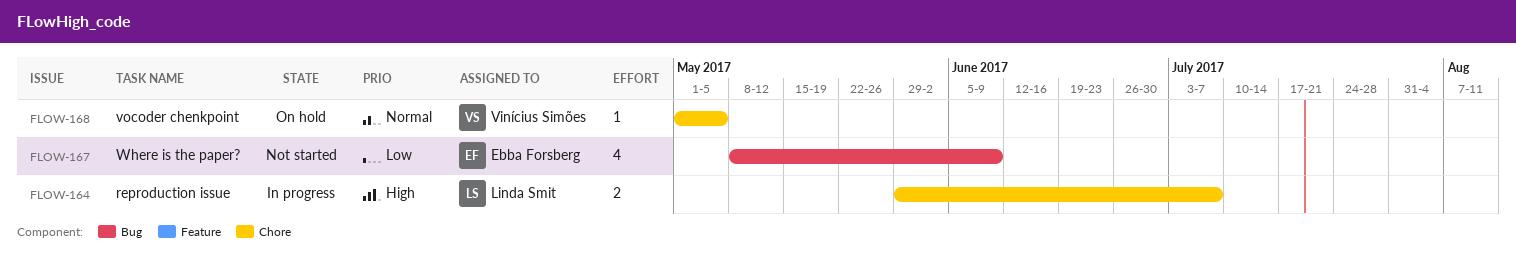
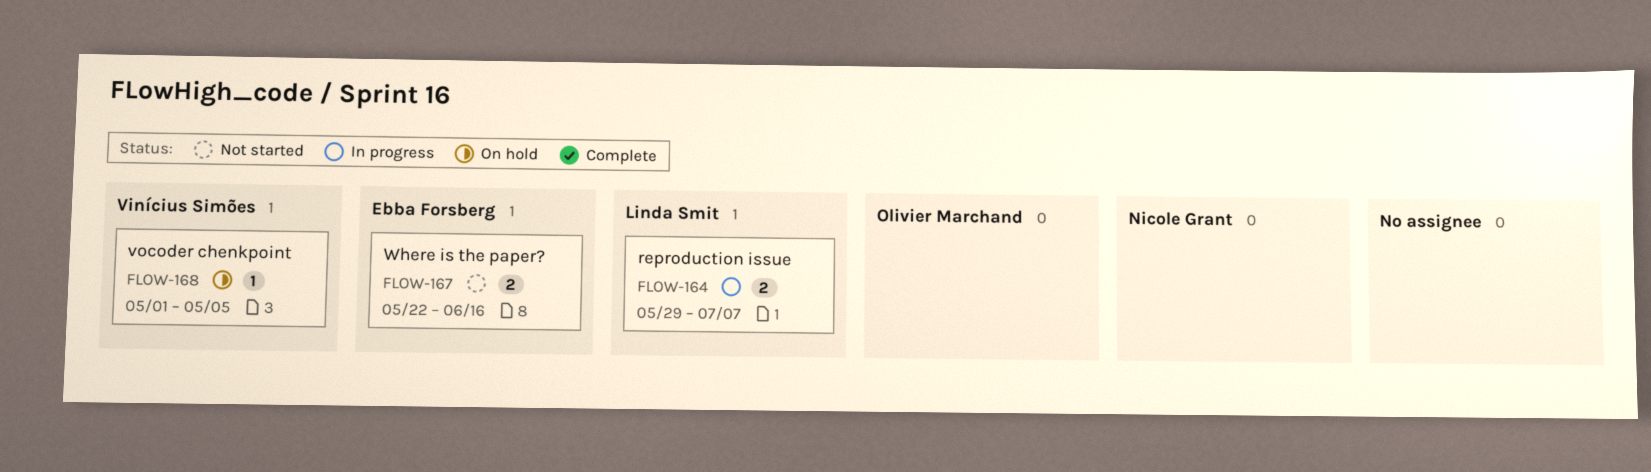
FLOW-167, estimate: 4 -> 2
FLOW-167, start: May 8 -> May 22
FLOW-167, due: Jun 9 -> Jun 16

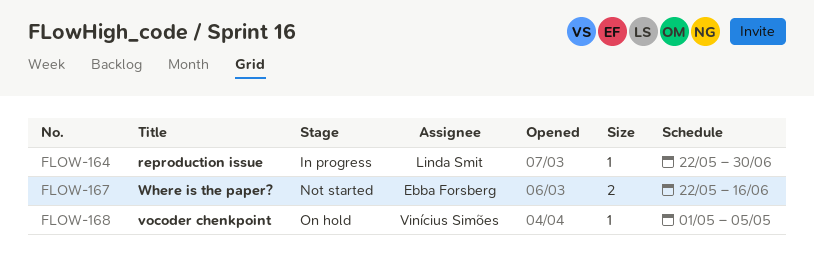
FLOW-164, estimate: 2 -> 1
FLOW-164, start: May 29 -> May 22
FLOW-164, due: Jul 7 -> Jun 30

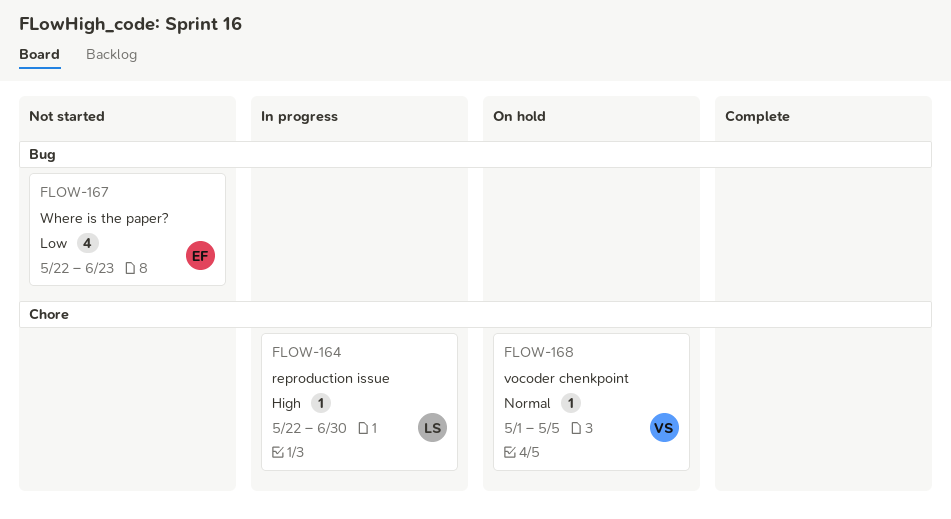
FLOW-167, estimate: 2 -> 4
FLOW-167, due: Jun 16 -> Jun 23

